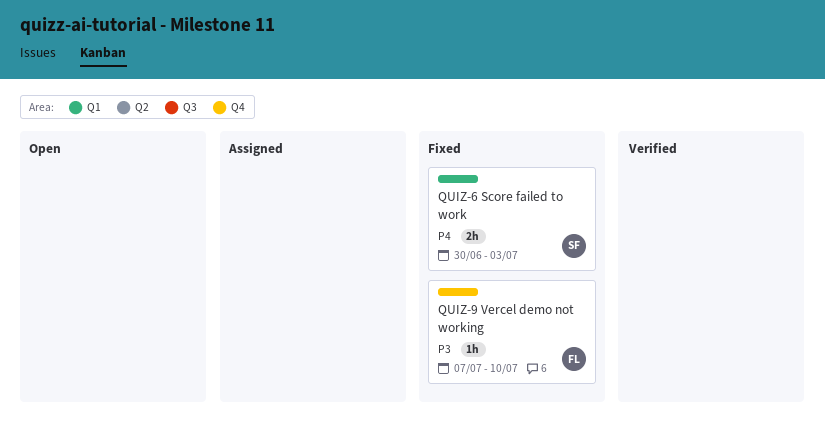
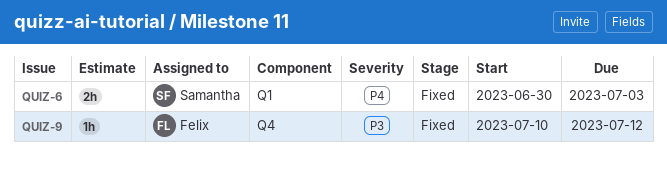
QUIZ-9, start: Jul 7 -> Jul 10
QUIZ-9, due: Jul 10 -> Jul 12

